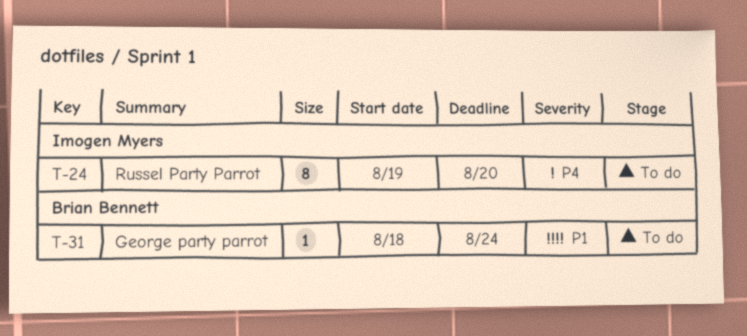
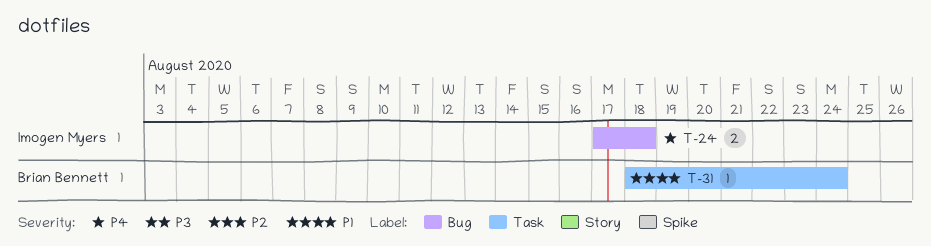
T-24, estimate: 8 -> 2
T-24, start: Aug 19 -> Aug 17
T-24, due: Aug 20 -> Aug 18

